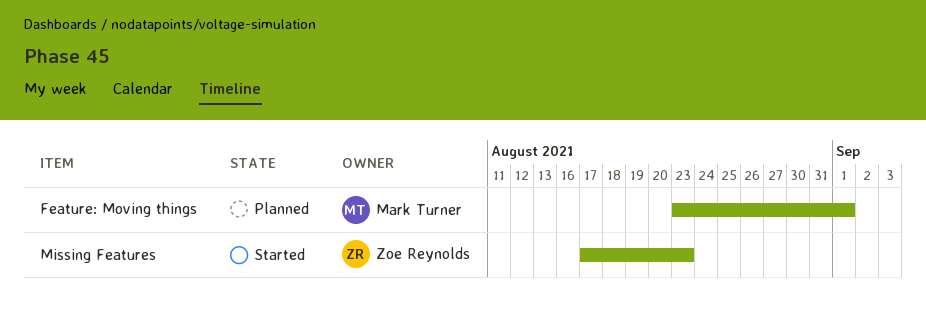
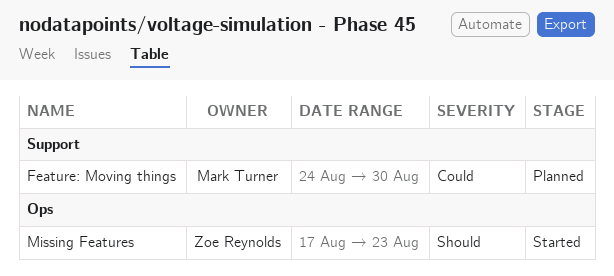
Feature: Moving things, start: Aug 23 -> Aug 24
Feature: Moving things, due: Sep 1 -> Aug 30

